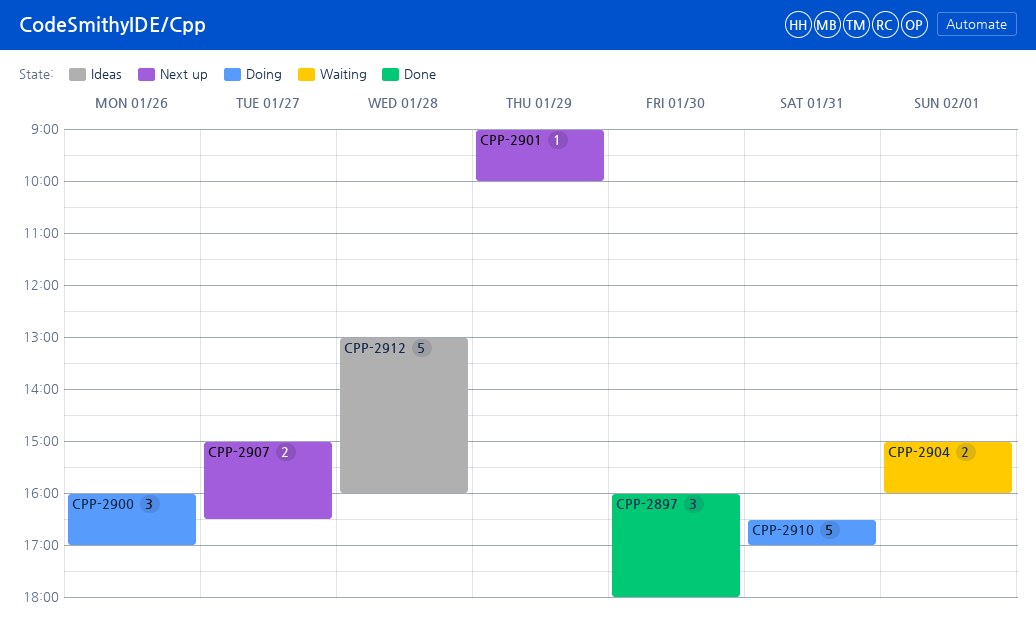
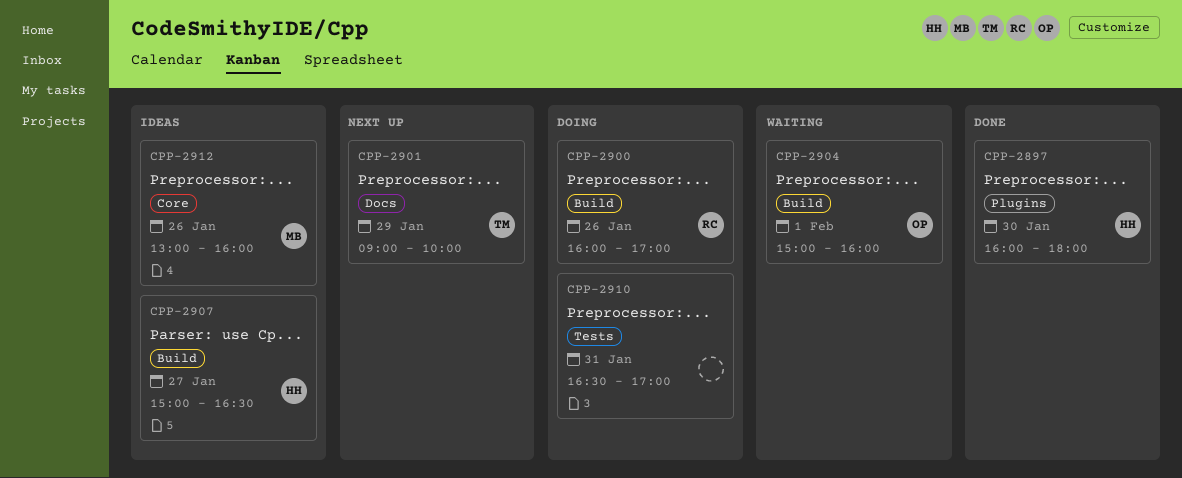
CPP-2907, status: Next up -> Ideas
CPP-2912, day: Jan 28 -> Jan 26

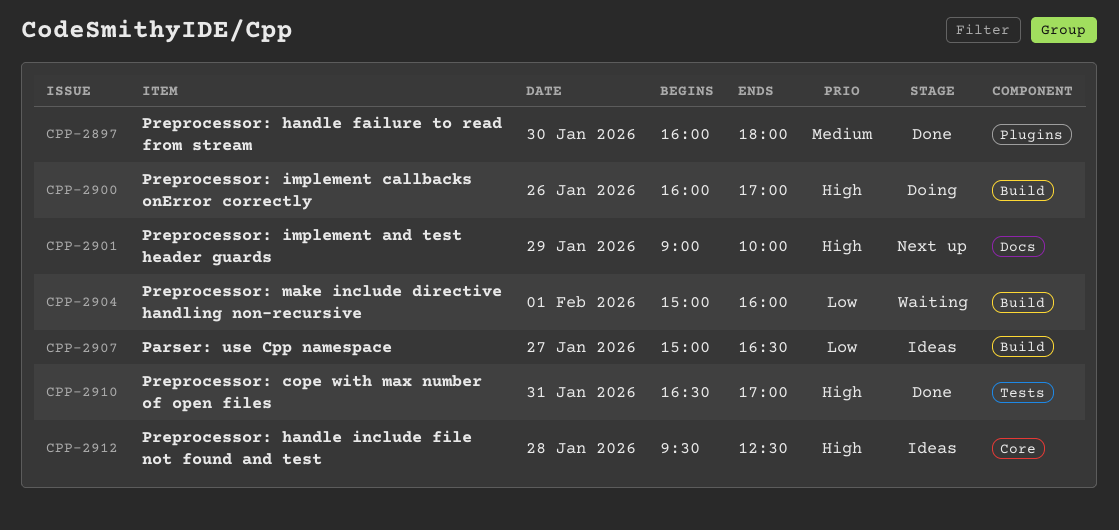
CPP-2910, status: Doing -> Done
CPP-2912, day: Jan 26 -> Jan 28
CPP-2912, begins: 13:00 -> 09:30
CPP-2912, ends: 16:00 -> 12:30

